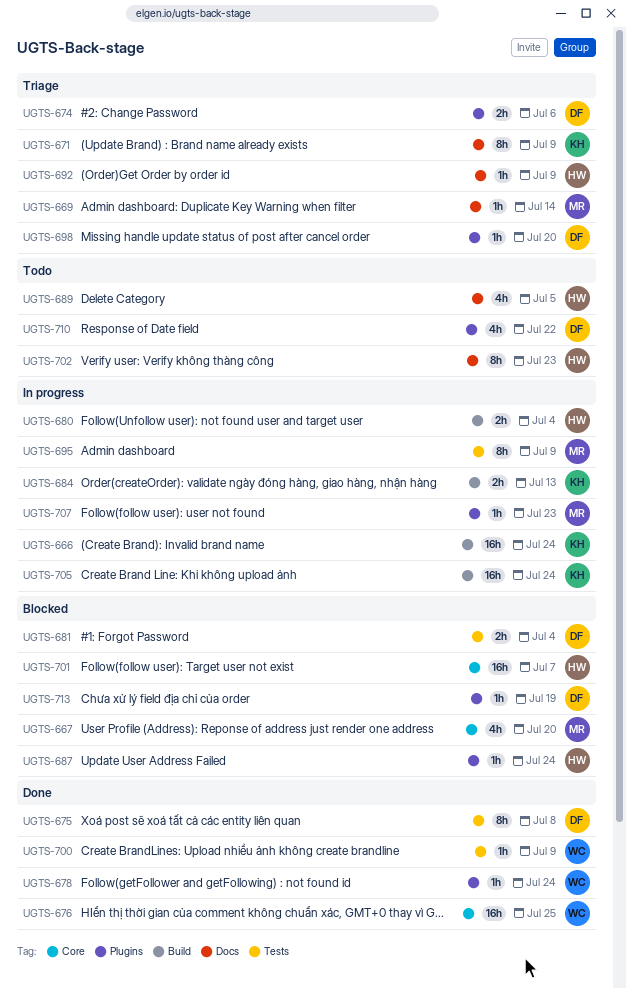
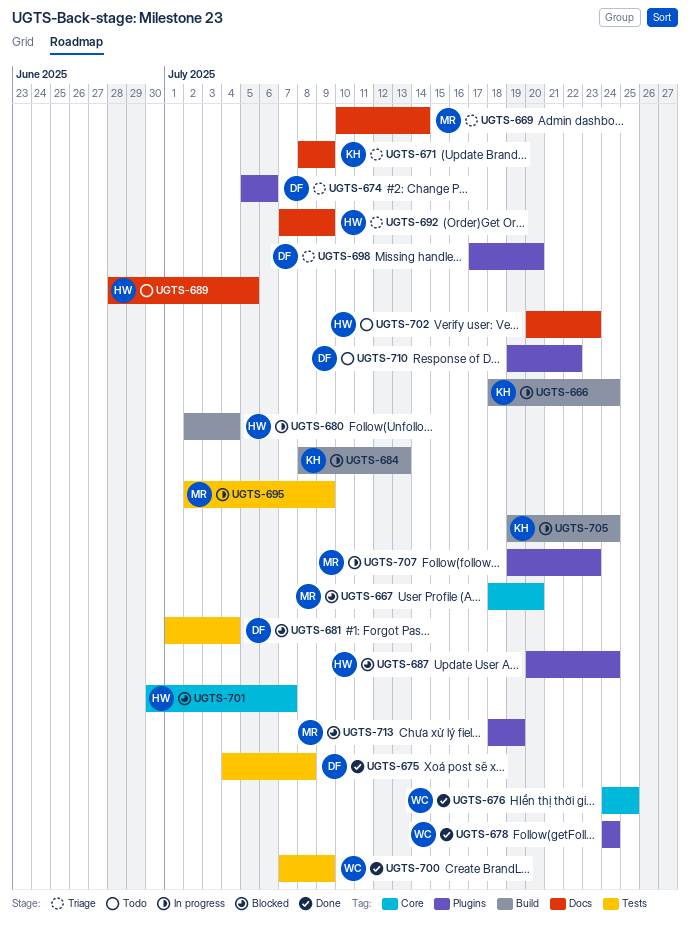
UGTS-713, owner: DF -> MR

